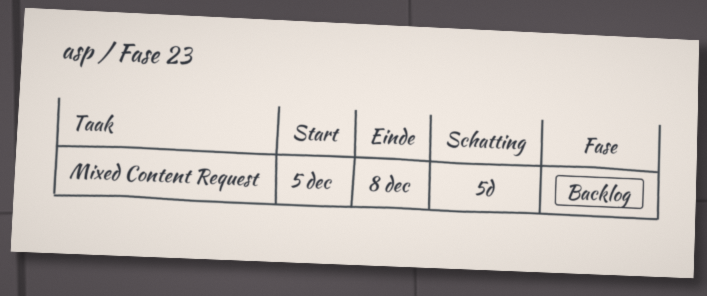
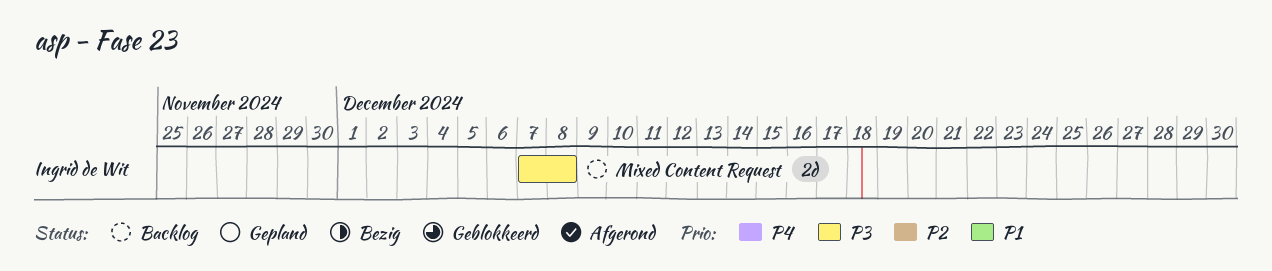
Mixed Content Request, estimate: 5d -> 2d
Mixed Content Request, start: Dec 5 -> Dec 7

